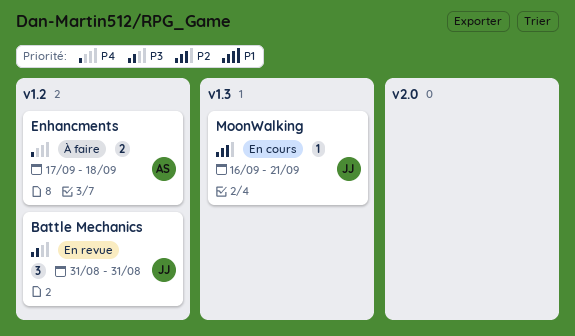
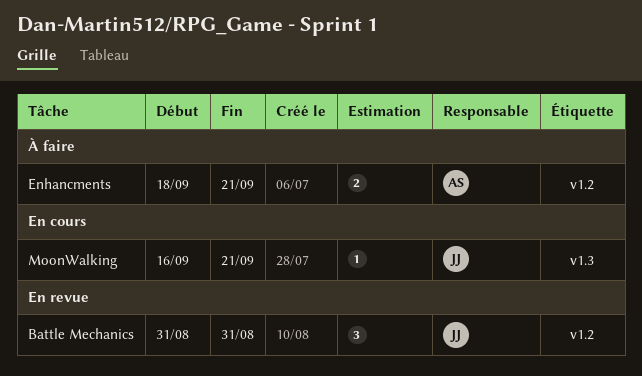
Enhancments, start: Sep 17 -> Sep 18
Enhancments, due: Sep 18 -> Sep 21

